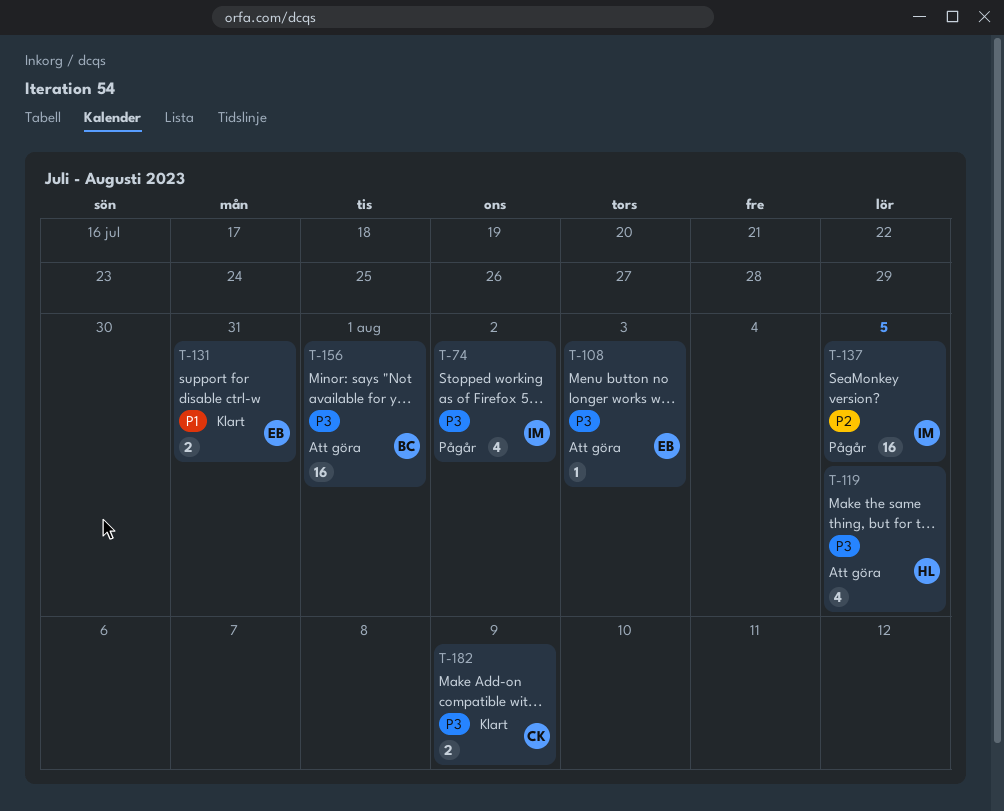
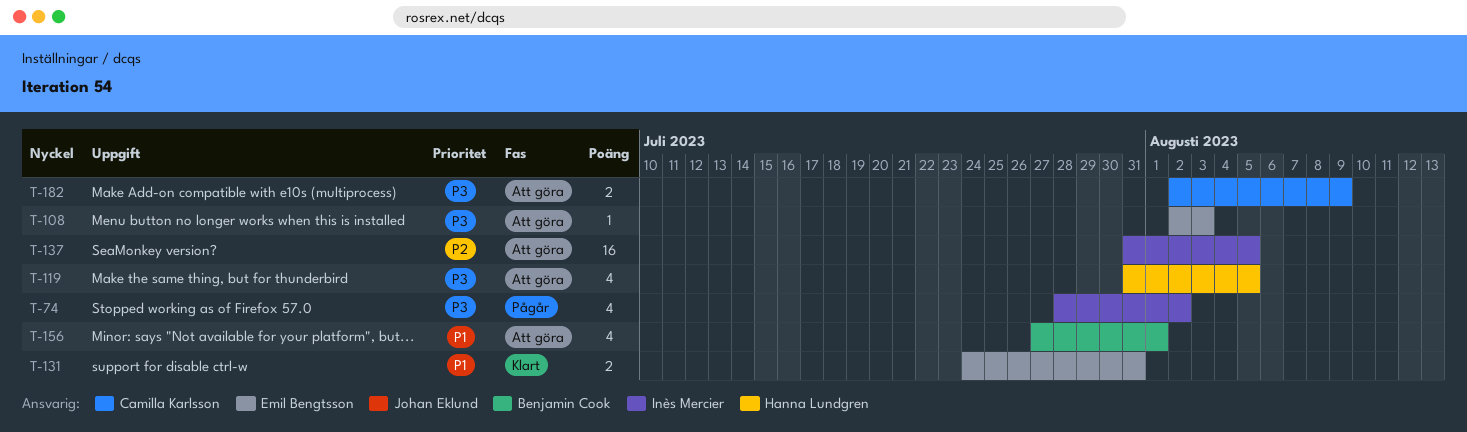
T-137, status: Pågår -> Att göra
T-156, priority: P3 -> P1
T-156, estimate: 16 -> 4
T-182, status: Klart -> Att göra

